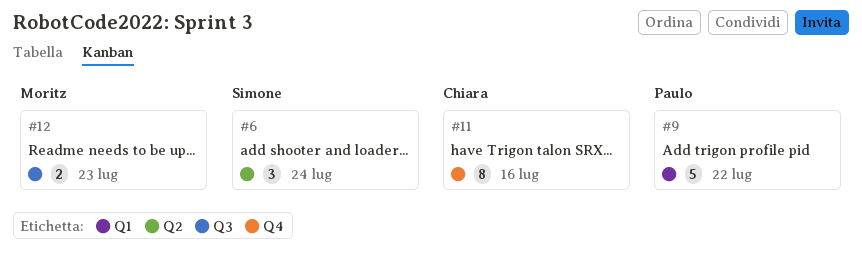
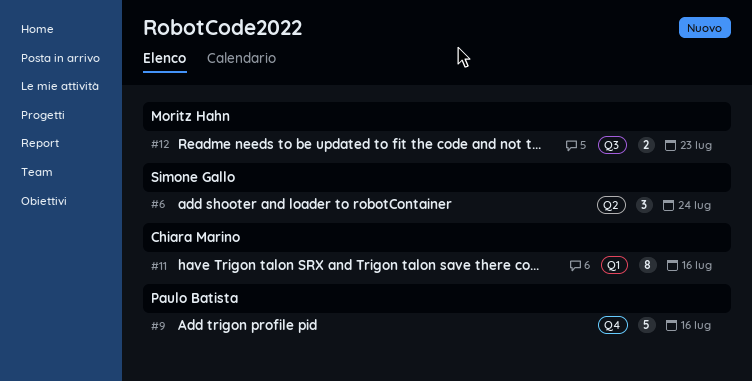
#9, label: Q1 -> Q4
#9, due: Jul 22 -> Jul 16
#11, label: Q4 -> Q1

